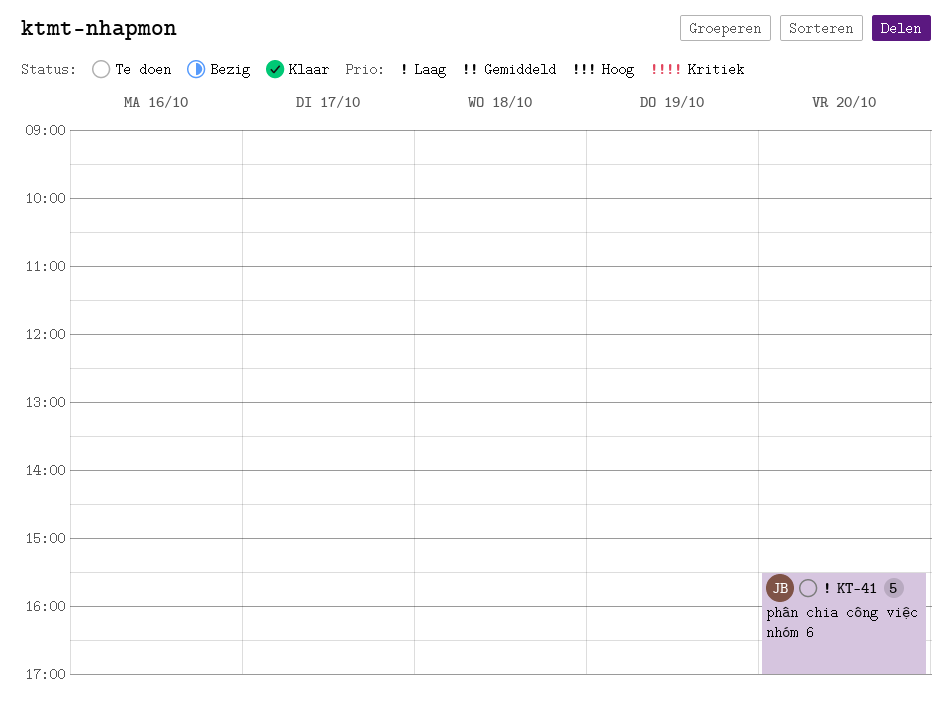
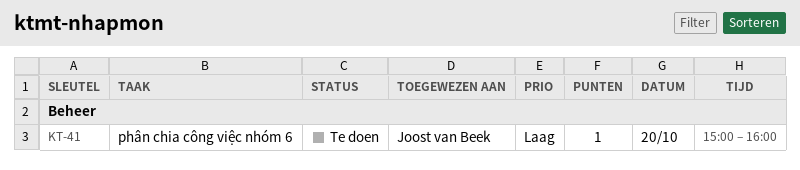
KT-41, estimate: 5 -> 1
KT-41, begins: 15:30 -> 15:00
KT-41, ends: 17:00 -> 16:00

